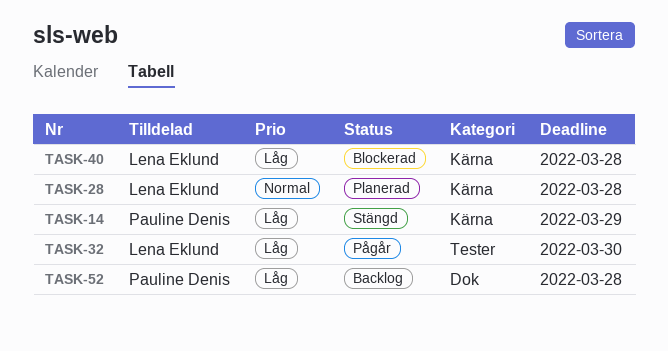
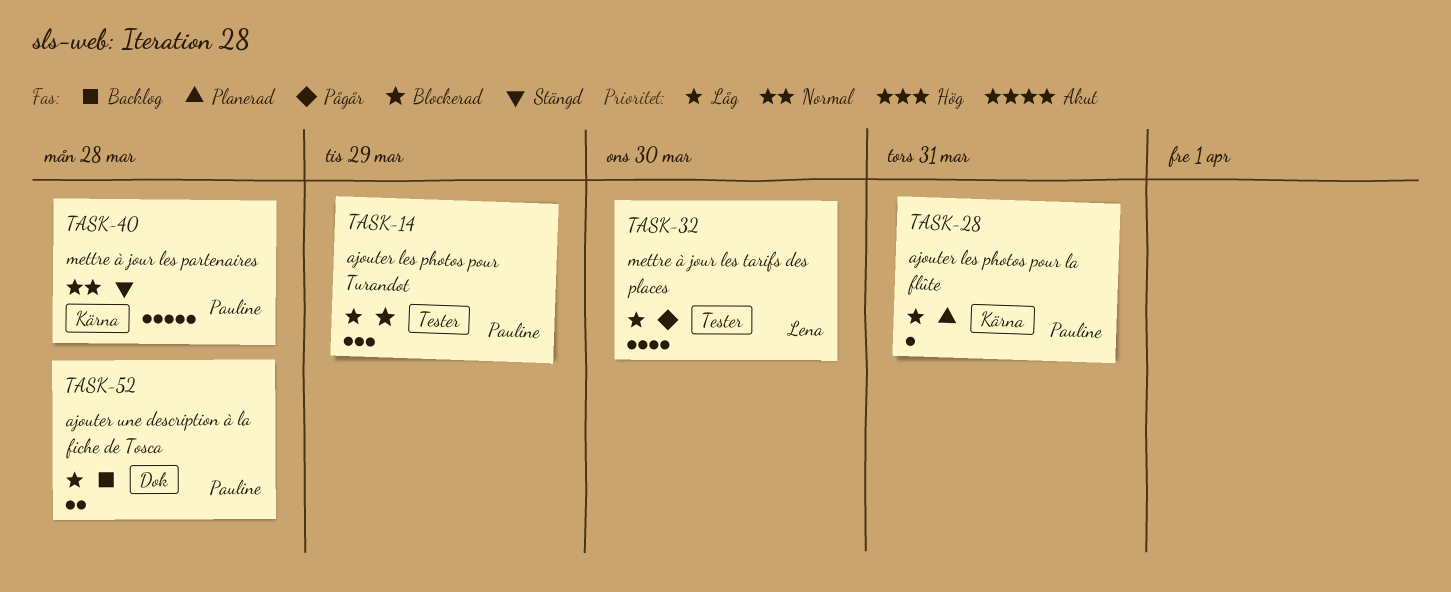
TASK-14, status: Stängd -> Blockerad
TASK-14, label: Kärna -> Tester
TASK-28, owner: Lena Eklund -> Pauline Denis
TASK-28, priority: Normal -> Låg
TASK-28, due: Mar 28 -> Mar 31
TASK-40, status: Blockerad -> Stängd
TASK-40, owner: Lena Eklund -> Pauline Denis
TASK-40, priority: Låg -> Normal

